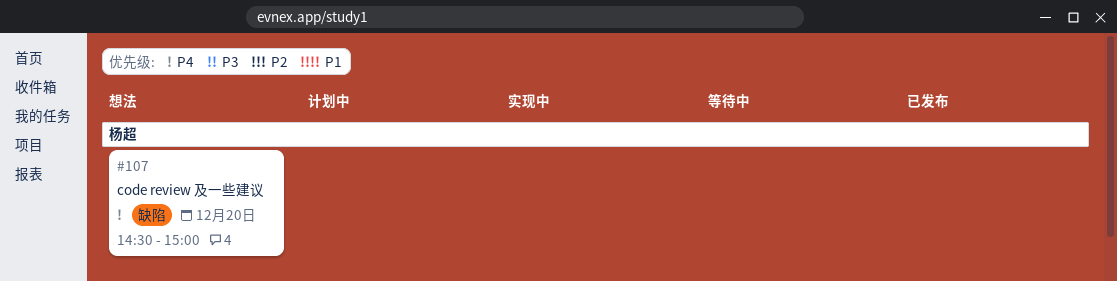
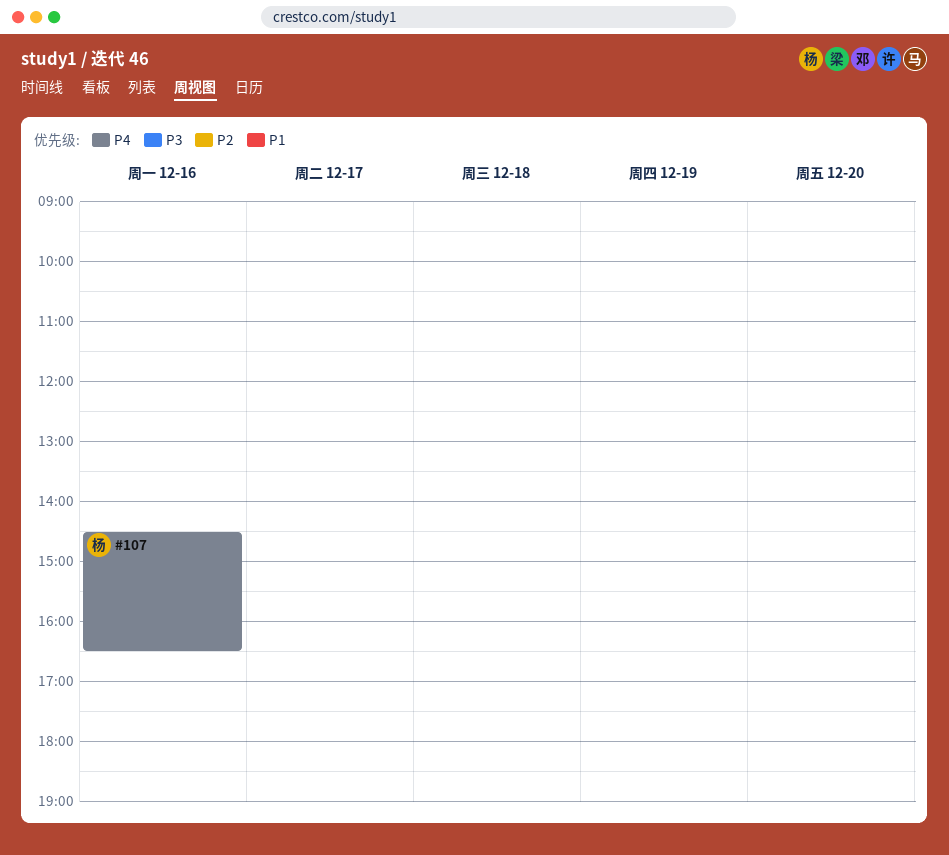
#107, day: Dec 20 -> Dec 16
#107, ends: 15:00 -> 16:30

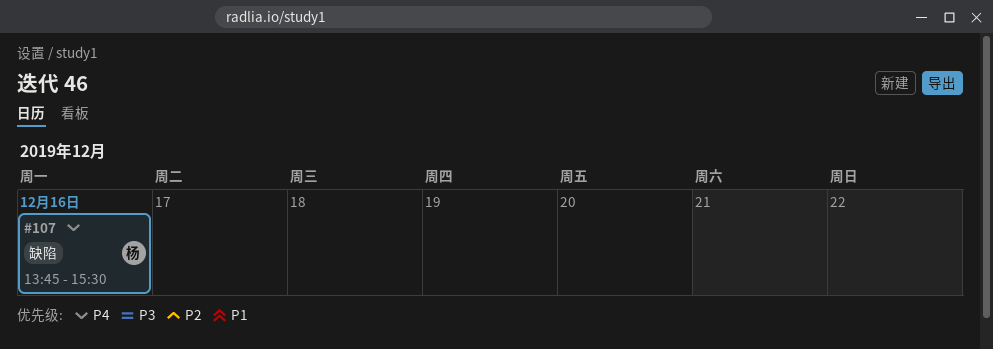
#107, begins: 14:30 -> 13:45
#107, ends: 16:30 -> 15:30

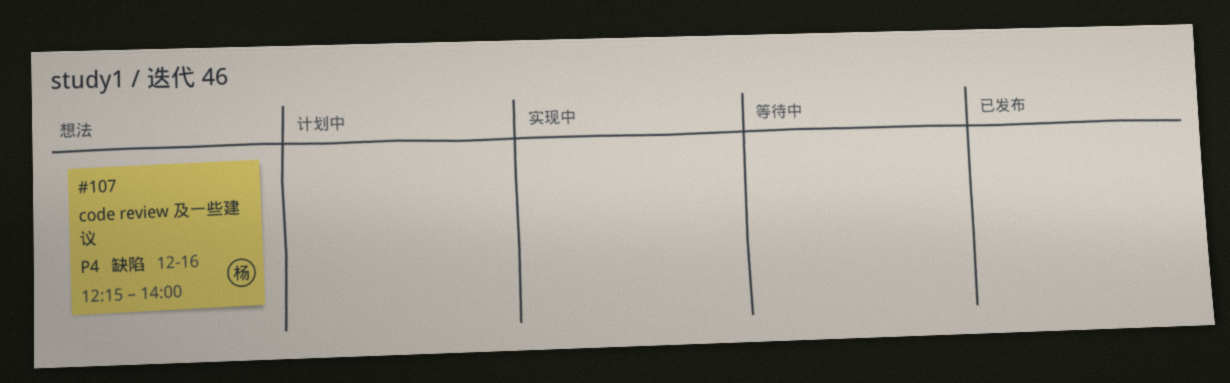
#107, begins: 13:45 -> 12:15
#107, ends: 15:30 -> 14:00

